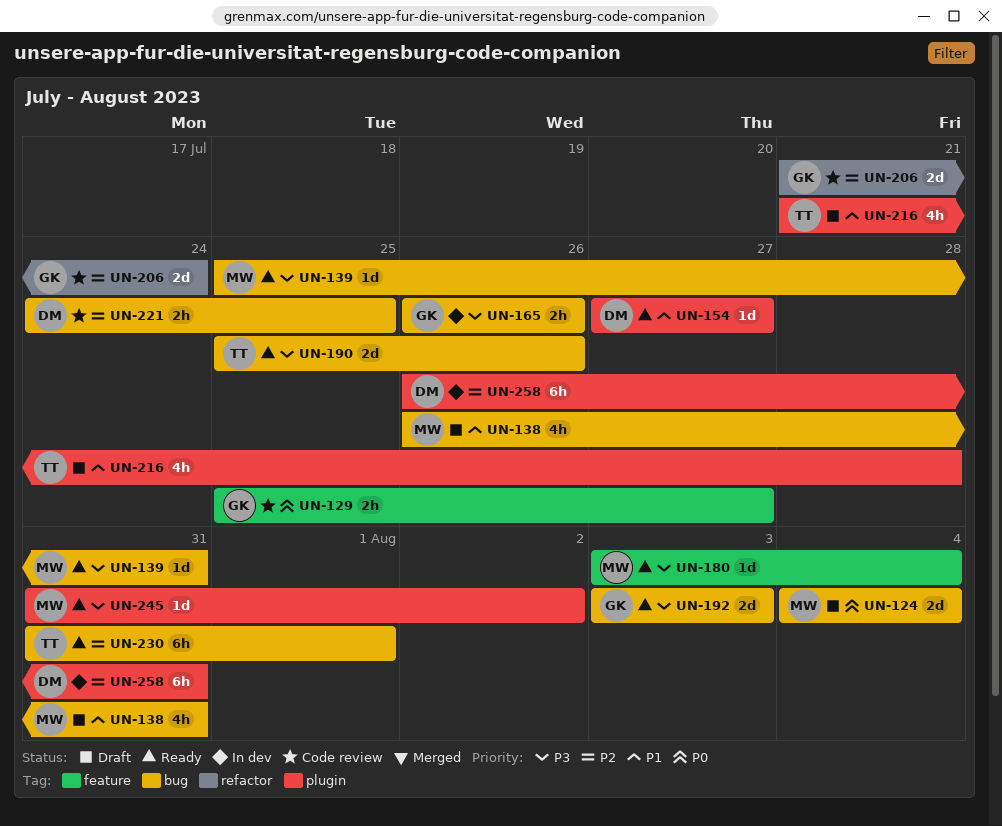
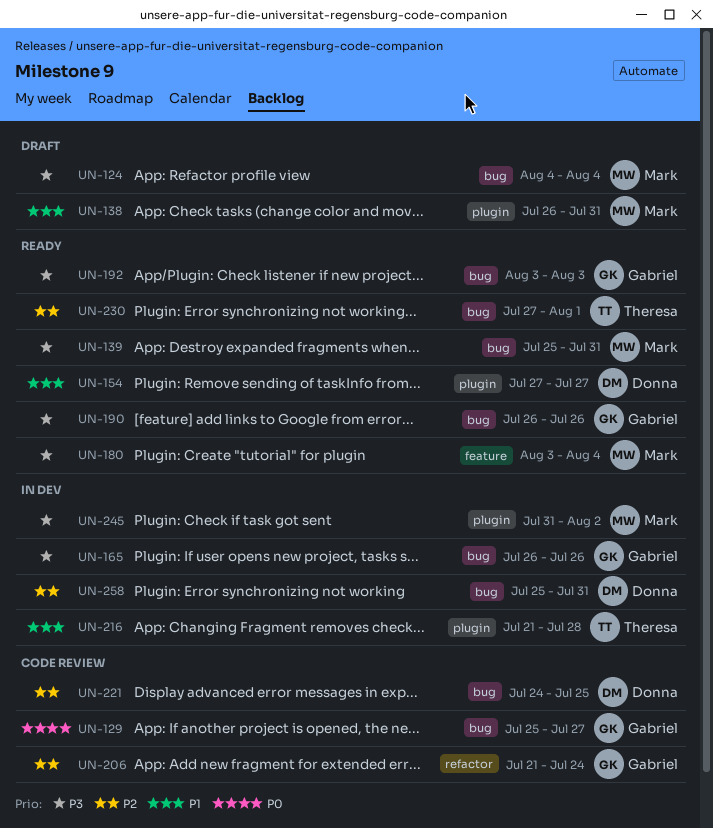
UN-124, priority: P0 -> P3
UN-129, label: feature -> bug
UN-138, label: bug -> plugin
UN-190, owner: Theresa -> Gabriel
UN-190, start: Jul 25 -> Jul 26
UN-216, status: Draft -> In dev
UN-230, start: Jul 31 -> Jul 27
UN-245, status: Ready -> In dev
UN-258, label: plugin -> bug
UN-258, start: Jul 26 -> Jul 25

